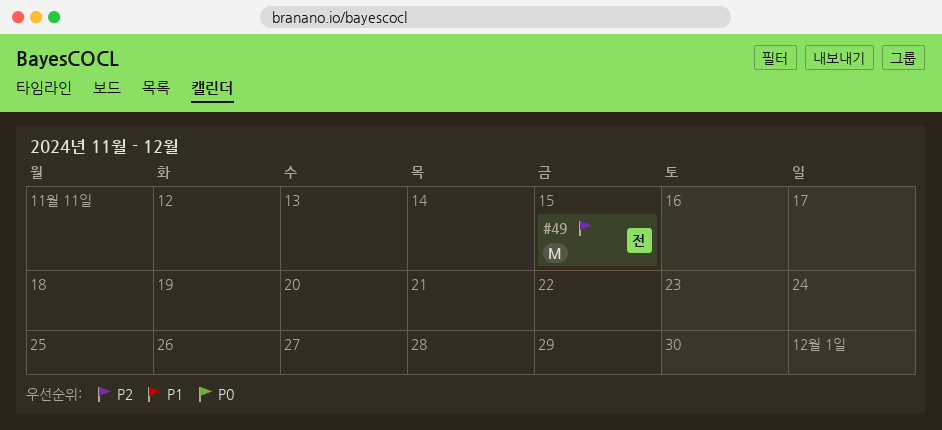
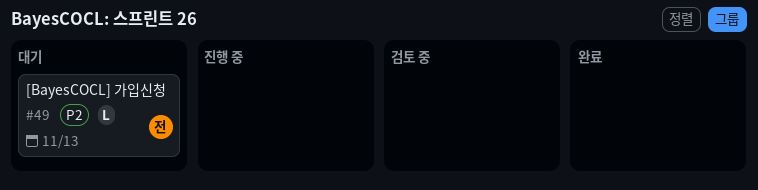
#49, estimate: M -> L
#49, due: Nov 15 -> Nov 13

